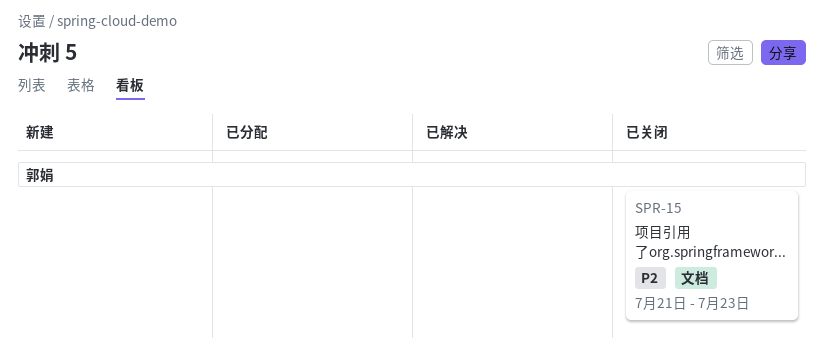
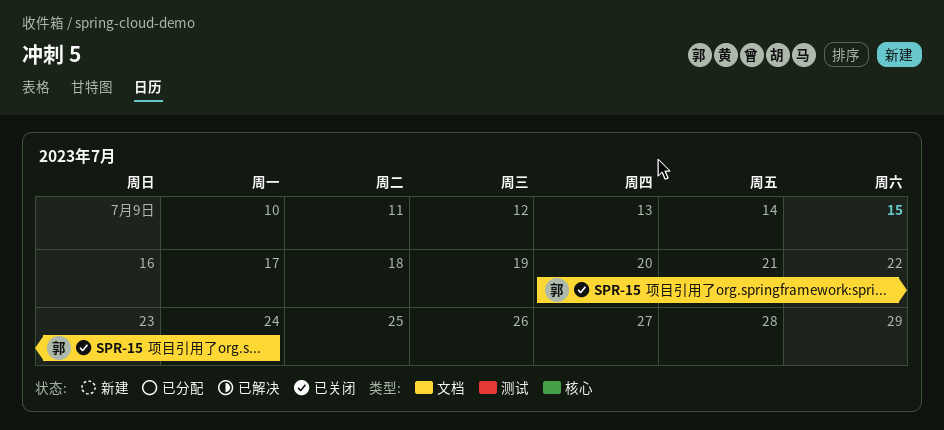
SPR-15, start: Jul 21 -> Jul 20
SPR-15, due: Jul 23 -> Jul 24

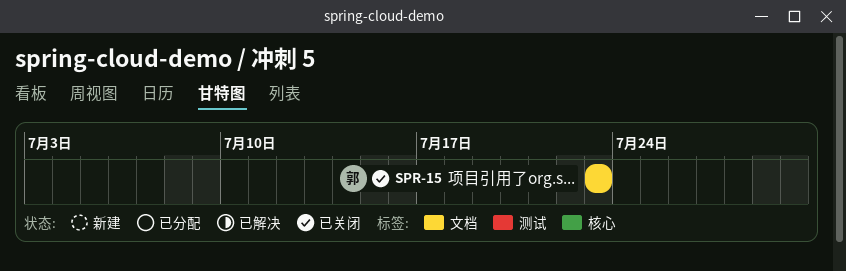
SPR-15, start: Jul 20 -> Jul 23
SPR-15, due: Jul 24 -> Jul 23

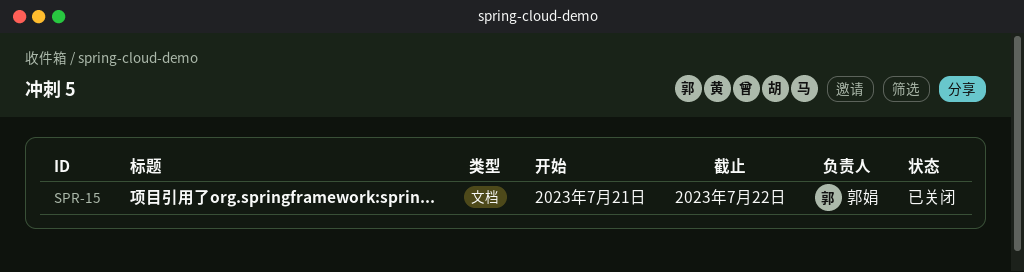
SPR-15, start: Jul 23 -> Jul 21
SPR-15, due: Jul 23 -> Jul 22

